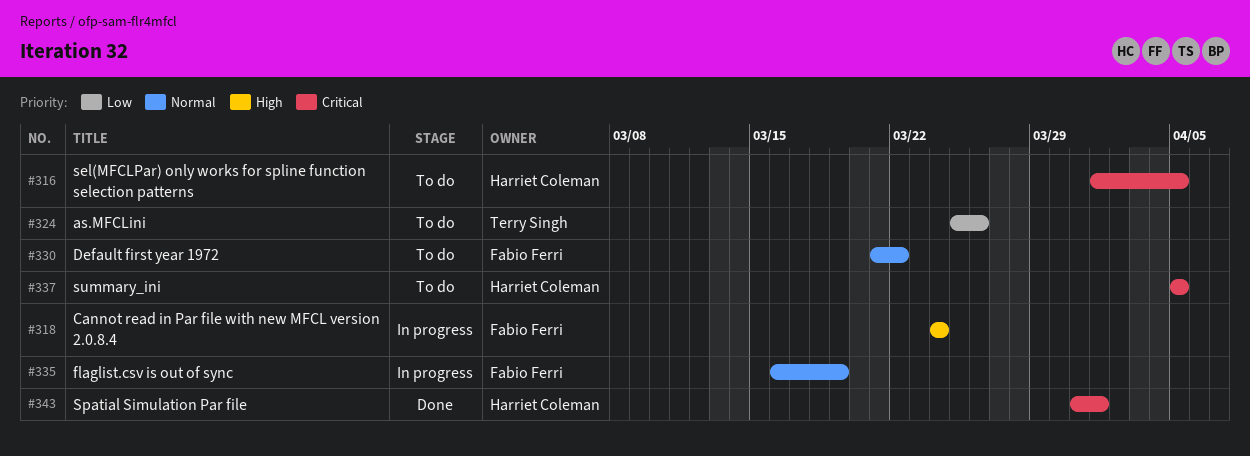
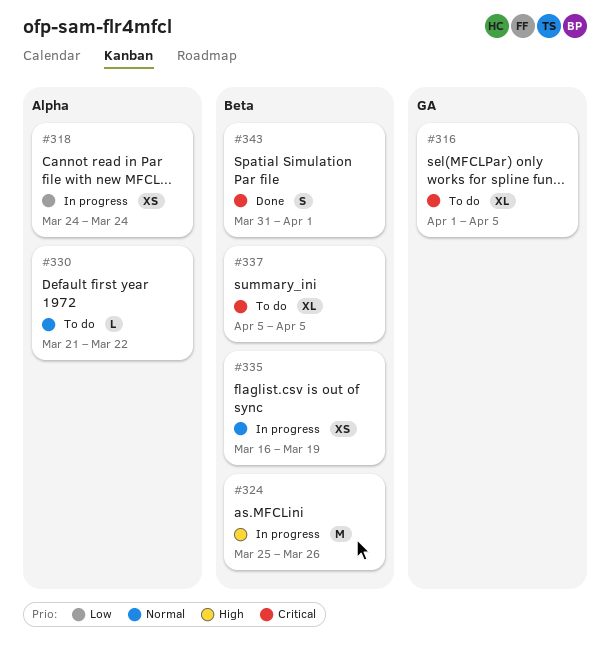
#318, priority: High -> Low
#324, status: To do -> In progress
#324, priority: Low -> High

